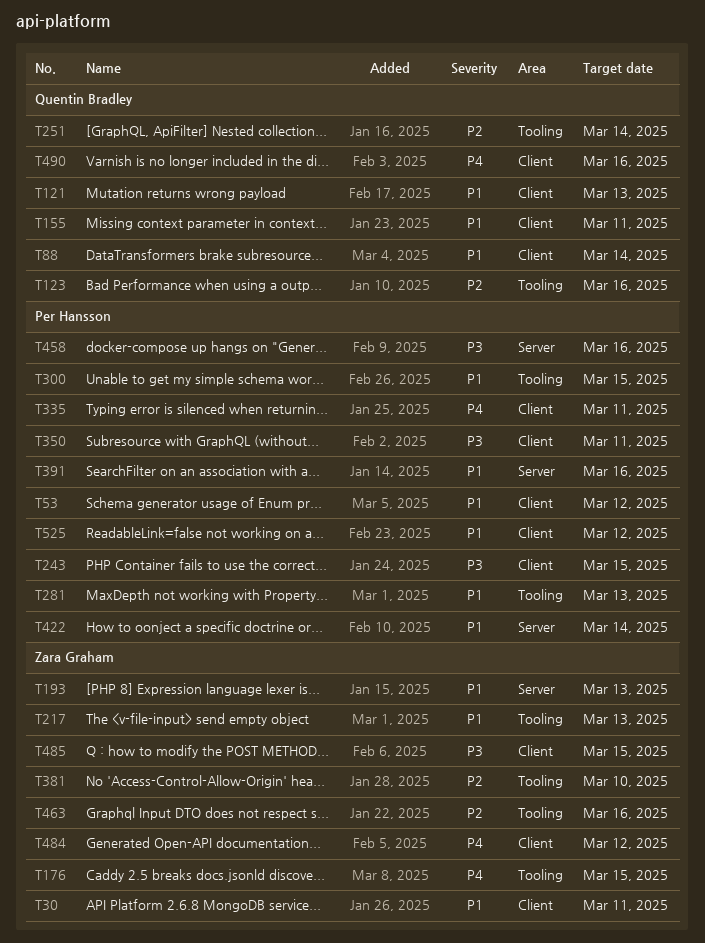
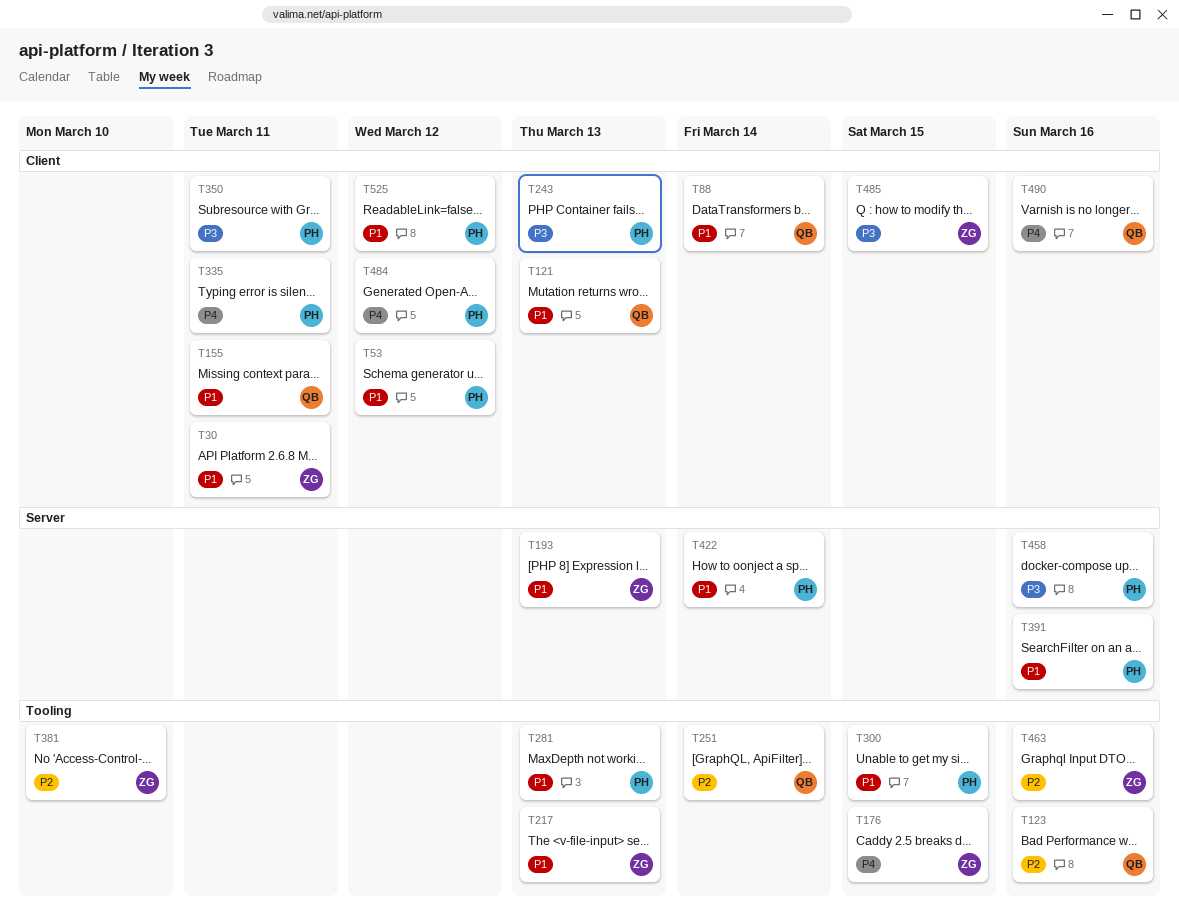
T243, due: Mar 15 -> Mar 13
T484, owner: Zara Graham -> Per Hansson

